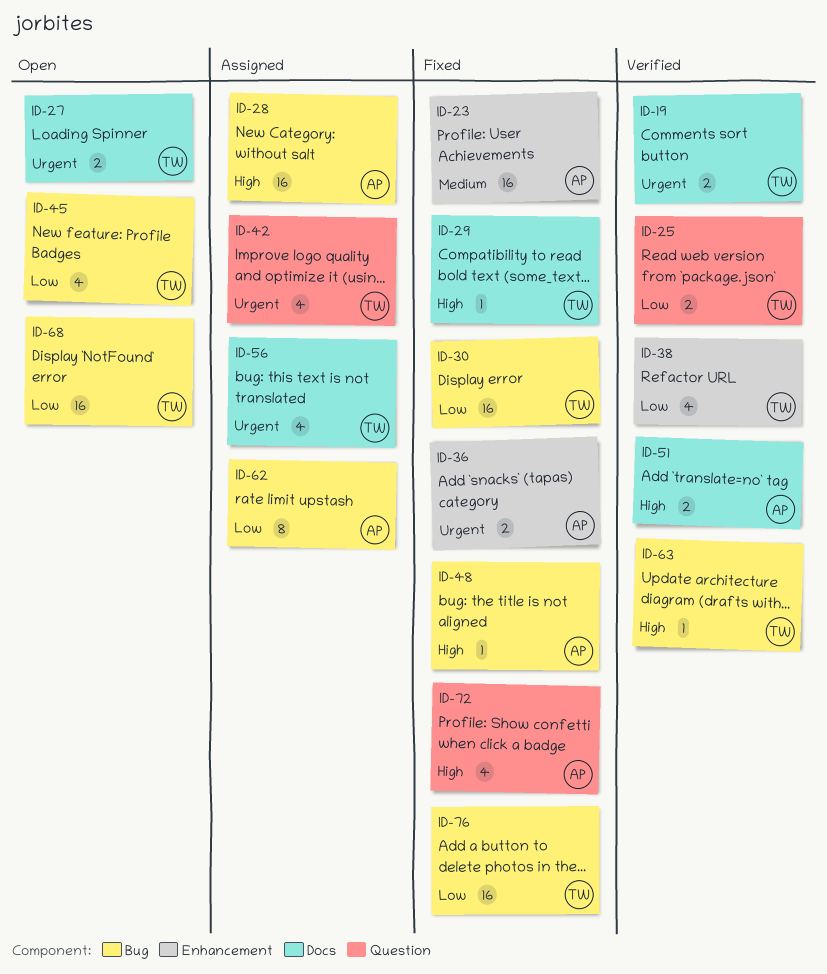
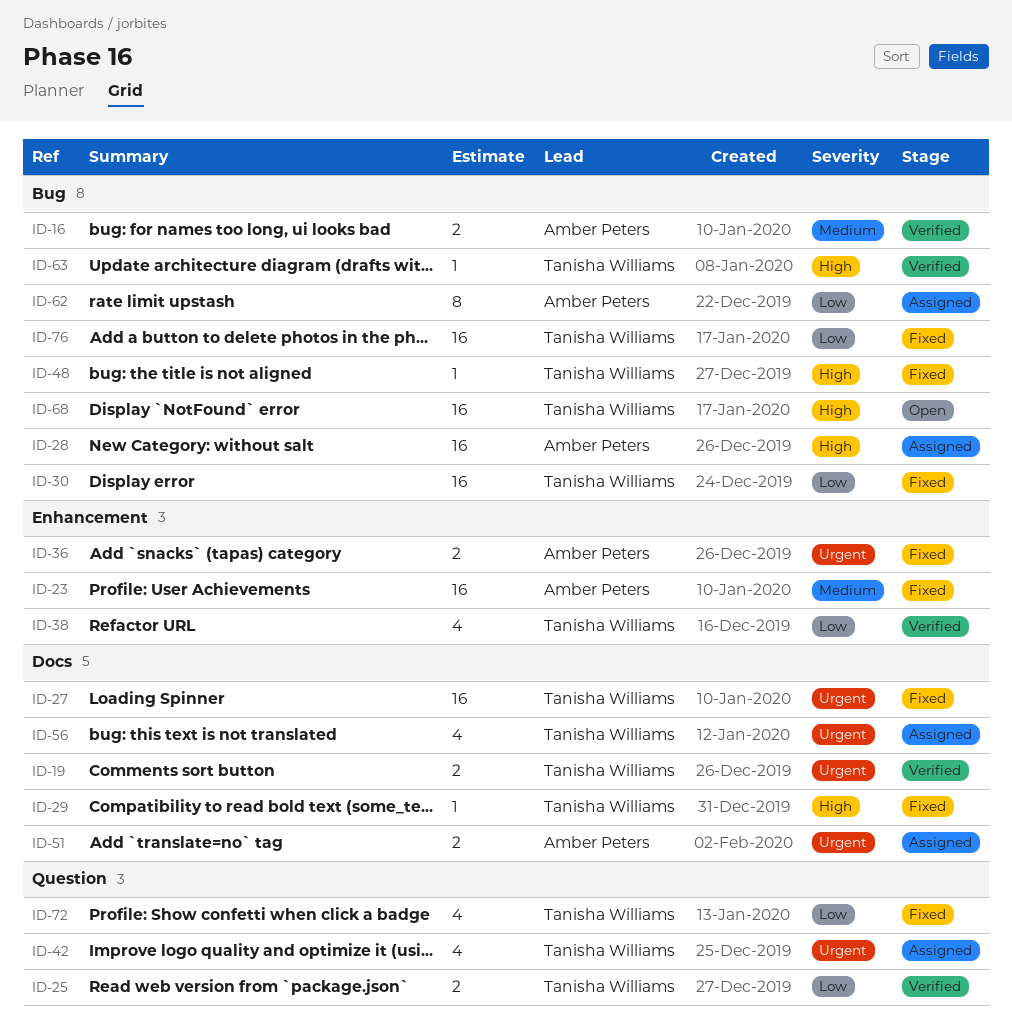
ID-16: none -> present
ID-27, status: Open -> Fixed
ID-27, estimate: 2 -> 16
ID-45: present -> none
ID-48, owner: Amber Peters -> Tanisha Williams
ID-51, status: Verified -> Assigned
ID-51, priority: High -> Urgent
ID-68, priority: Low -> High
ID-72, owner: Amber Peters -> Tanisha Williams
ID-72, priority: High -> Low

